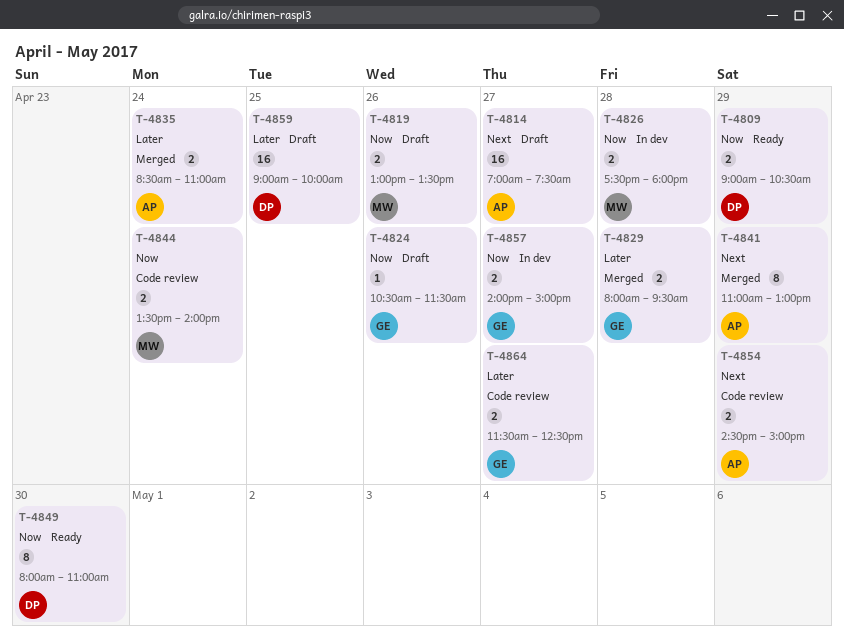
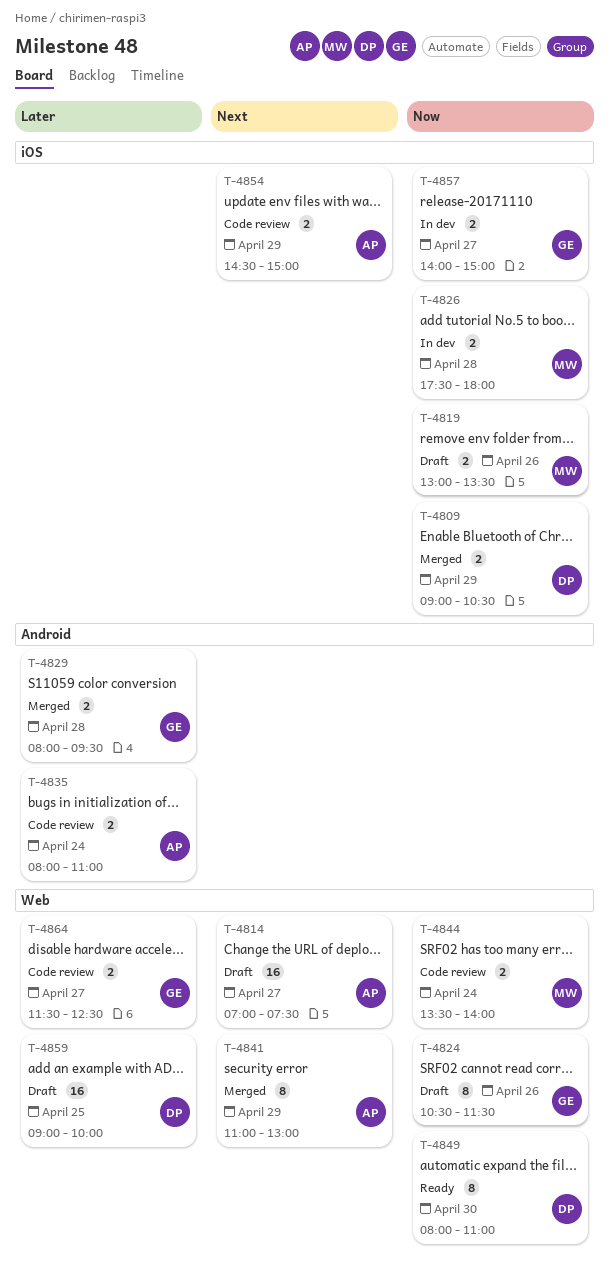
T-4809, status: Ready -> Merged
T-4824, estimate: 1 -> 8
T-4835, status: Merged -> Code review
T-4835, begins: 08:30 -> 08:00

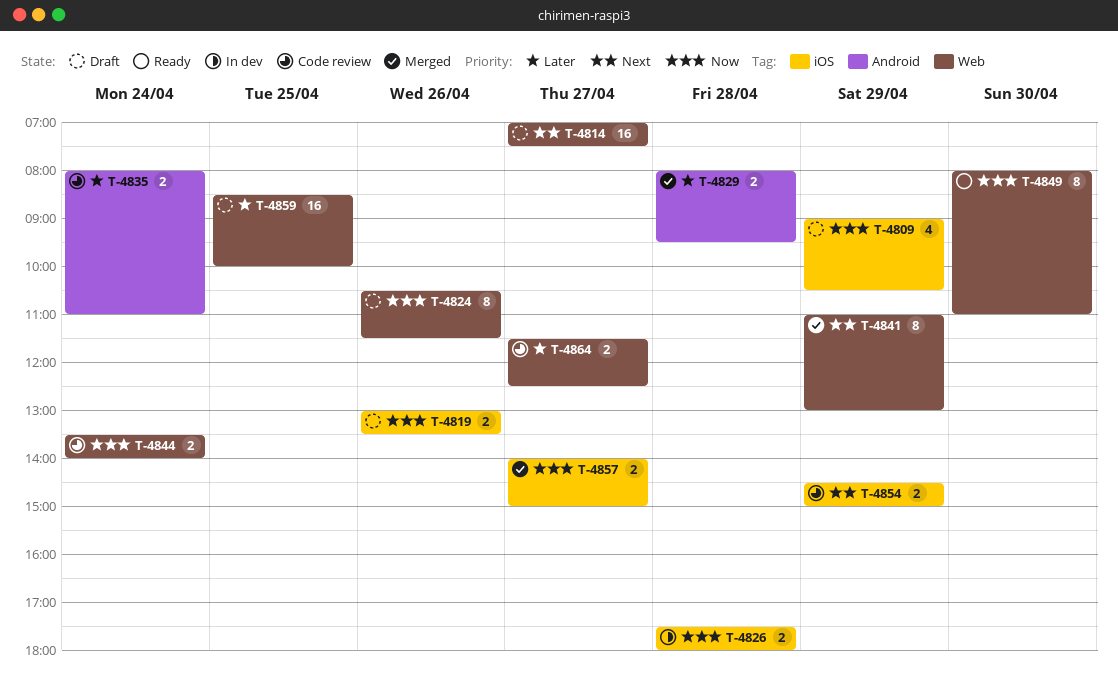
T-4809, status: Merged -> Draft
T-4809, estimate: 2 -> 4
T-4857, status: In dev -> Merged
T-4859, begins: 09:00 -> 08:30

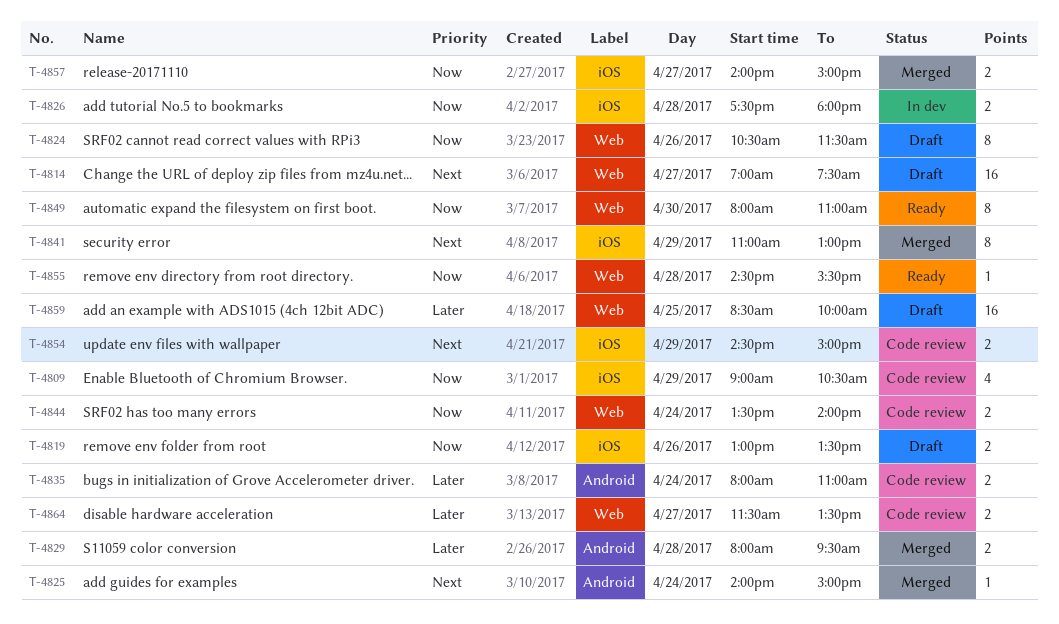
T-4809, status: Draft -> Code review
T-4825: none -> present
T-4841, label: Web -> iOS
T-4855: none -> present
T-4864, ends: 12:30 -> 13:30

